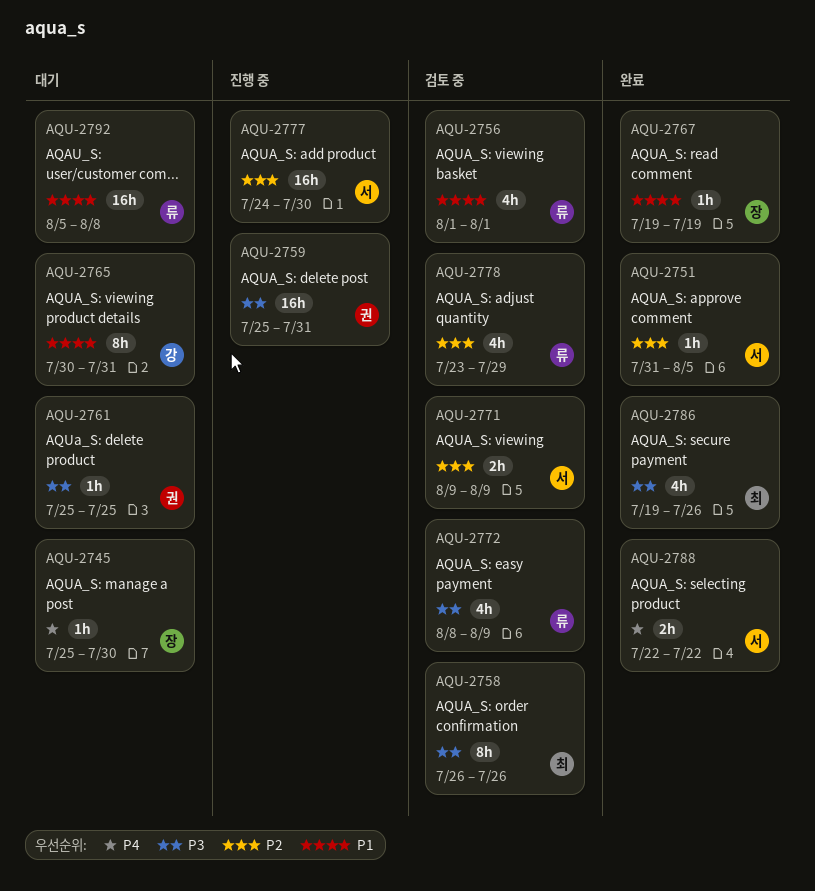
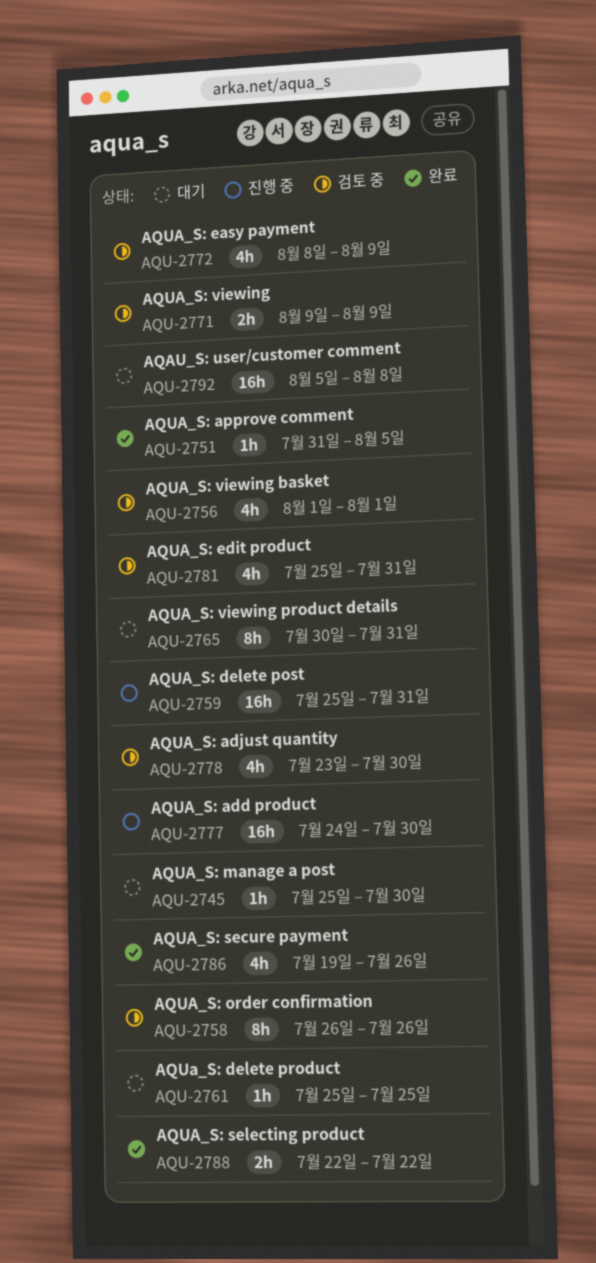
AQU-2767: present -> none
AQU-2778, due: Jul 29 -> Jul 30
AQU-2781: none -> present

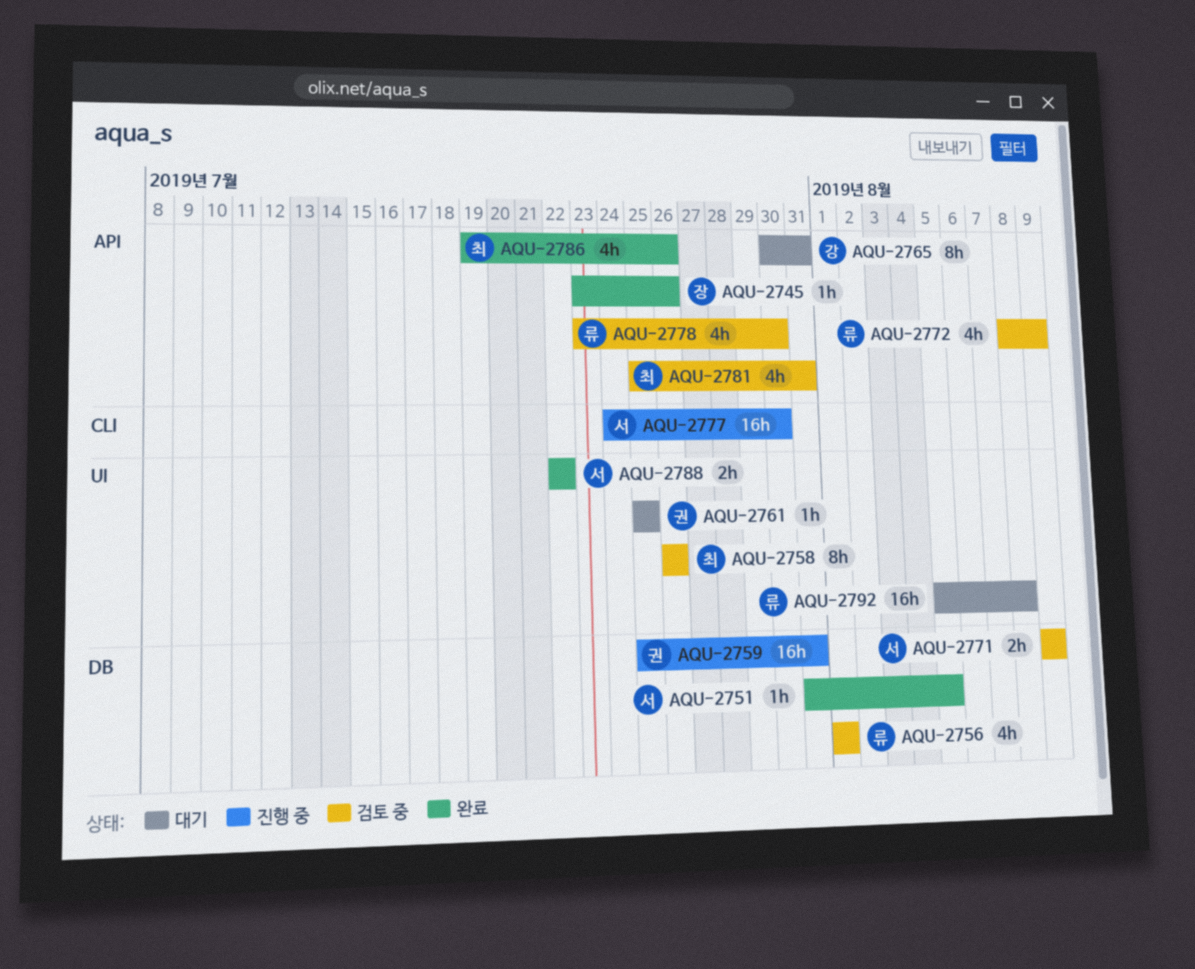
AQU-2745, status: 대기 -> 완료
AQU-2745, start: Jul 25 -> Jul 23
AQU-2745, due: Jul 30 -> Jul 26

